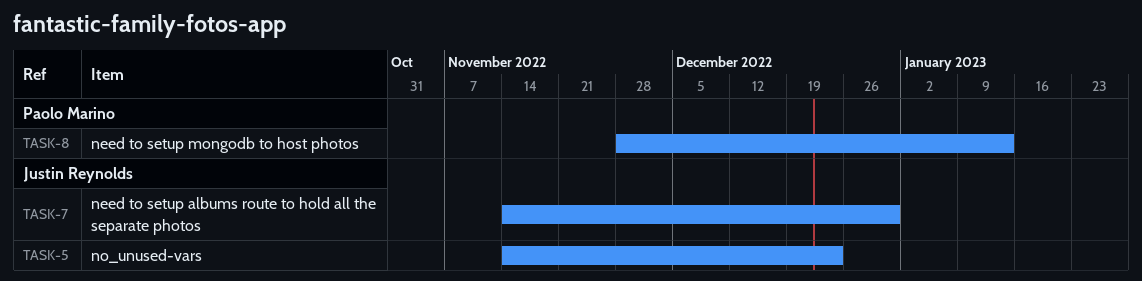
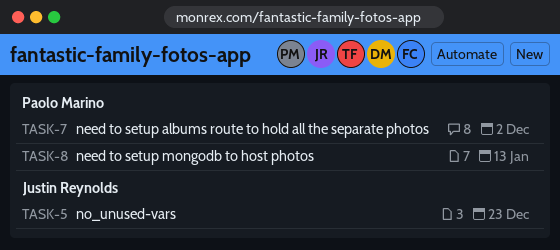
TASK-7, owner: Justin Reynolds -> Paolo Marino
TASK-7, due: Dec 30 -> Dec 2

